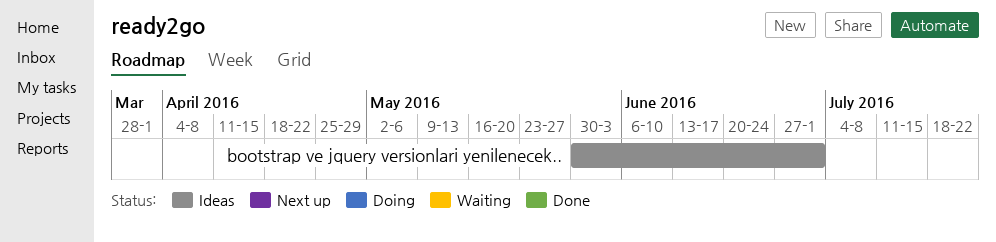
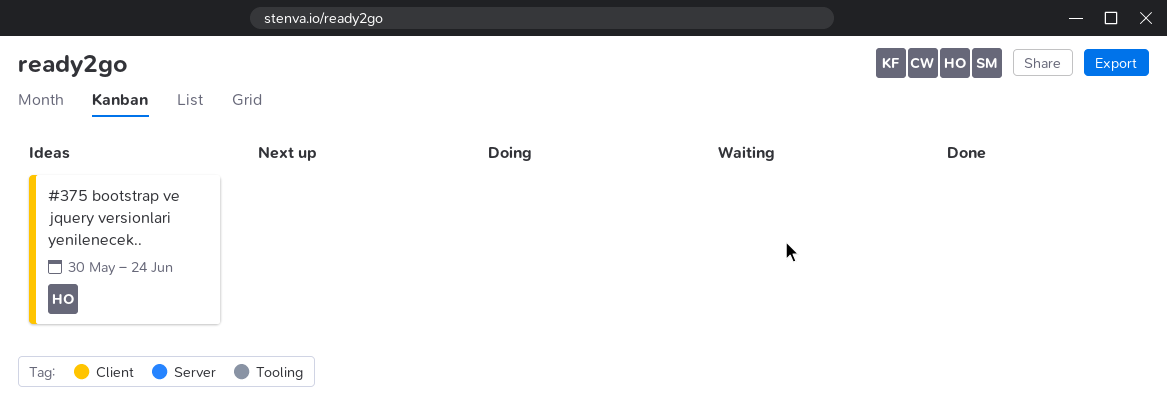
bootstrap ve jquery versionlari yenilenecek.., due: Jul 1 -> Jun 24

